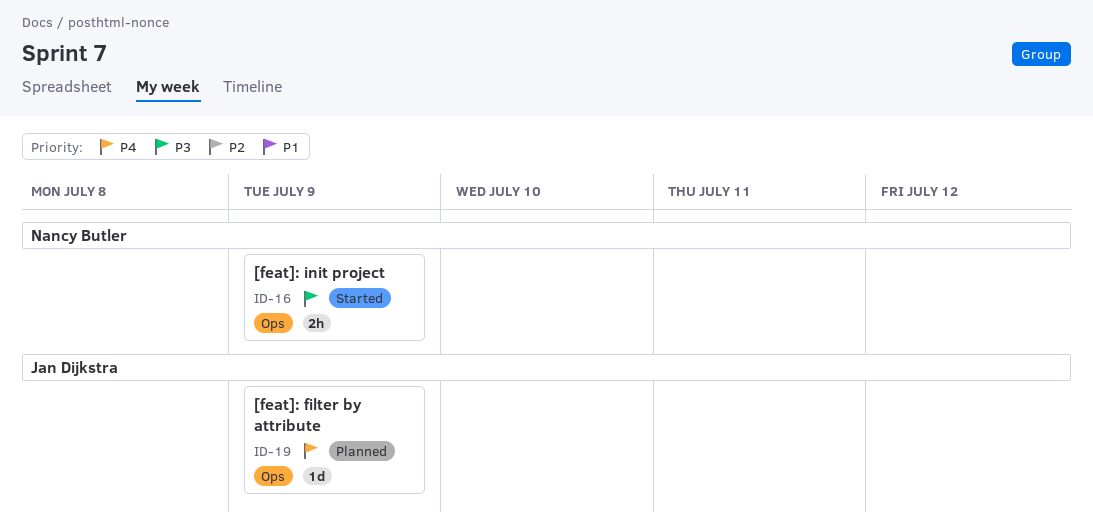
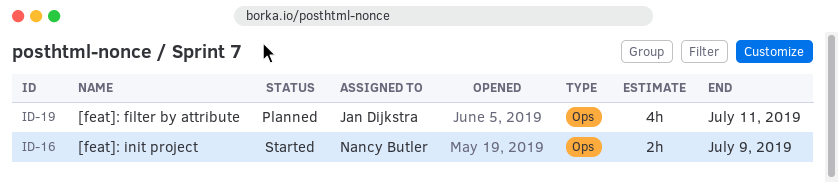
ID-19, estimate: 1d -> 4h
ID-19, due: Jul 9 -> Jul 11

